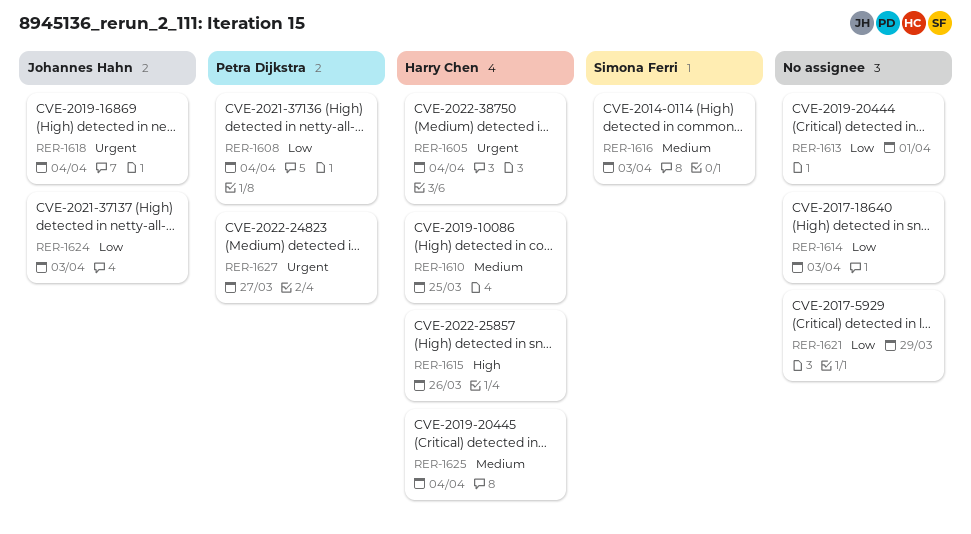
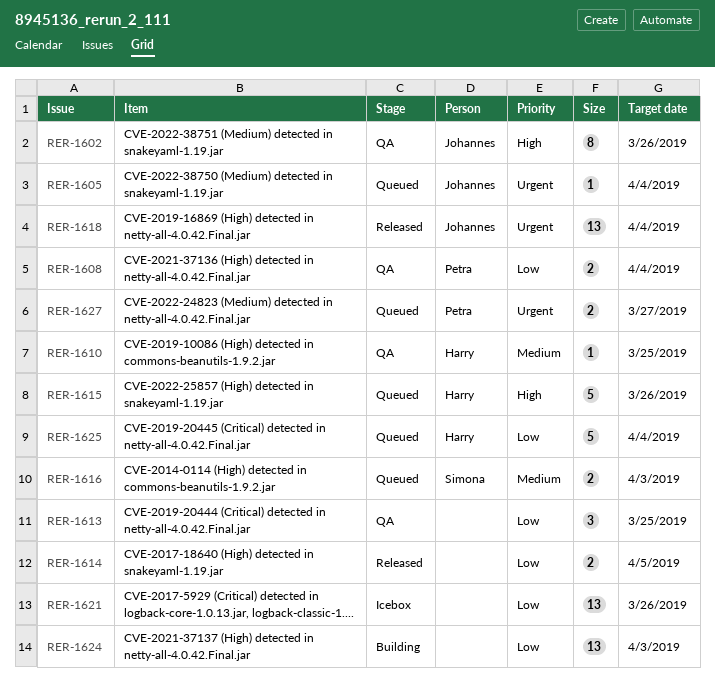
RER-1602: none -> present
RER-1605, owner: Harry Chen -> Johannes Hahn
RER-1613, due: Apr 1 -> Mar 25
RER-1614, due: Apr 3 -> Apr 5
RER-1621, due: Mar 29 -> Mar 26
RER-1624, owner: Johannes Hahn -> none
RER-1625, priority: Medium -> Low

